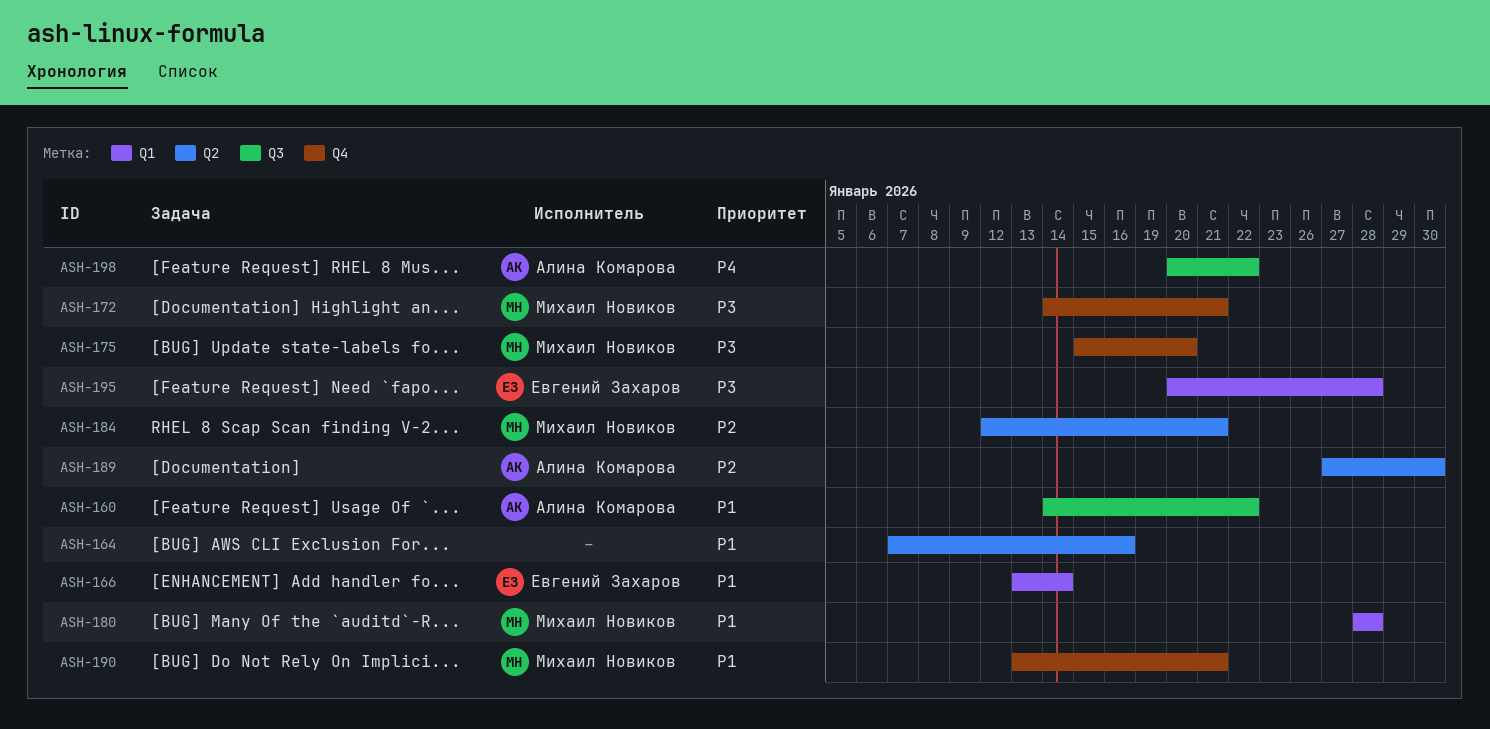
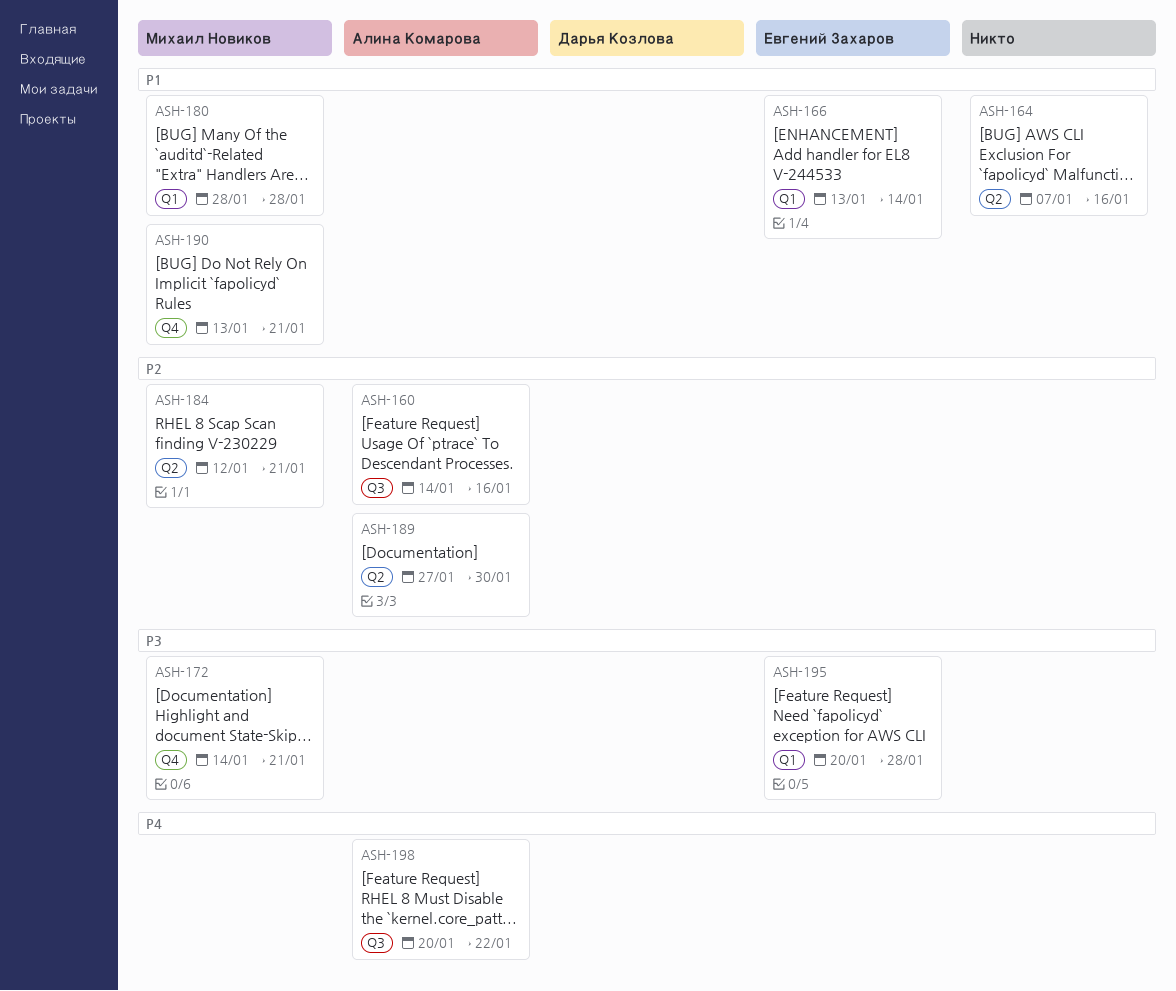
ASH-160, priority: P1 -> P2
ASH-160, due: Jan 22 -> Jan 16
ASH-175: present -> none

